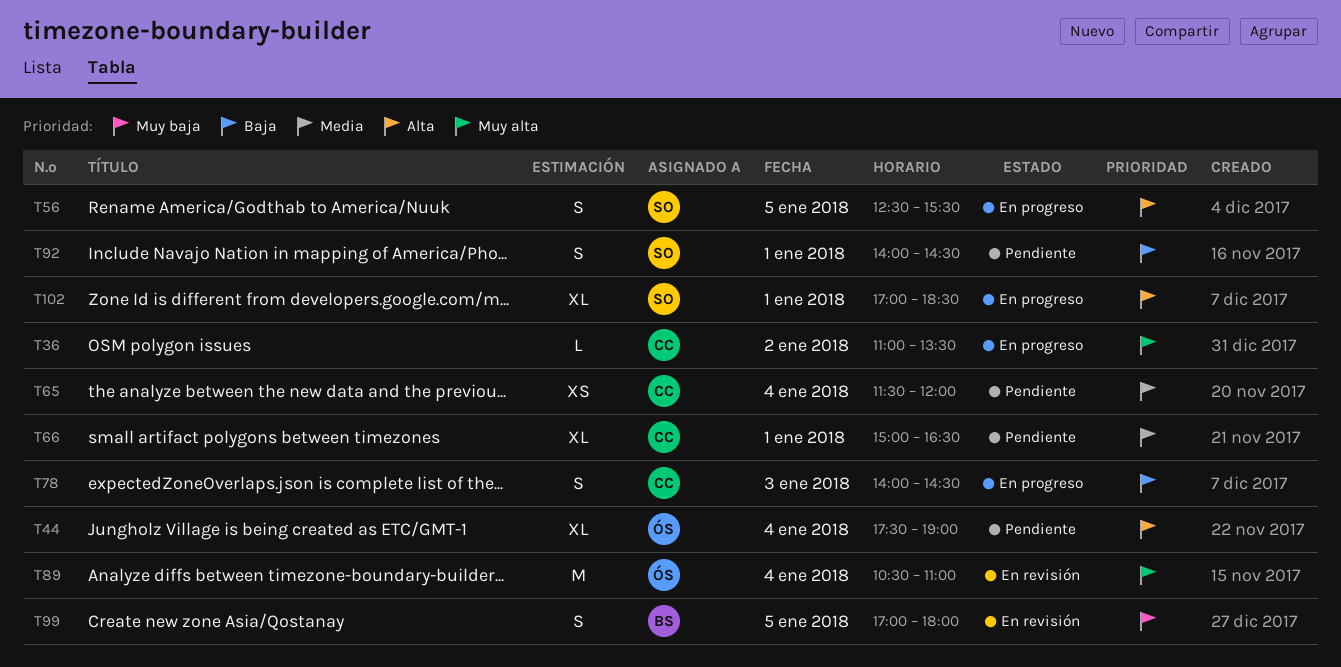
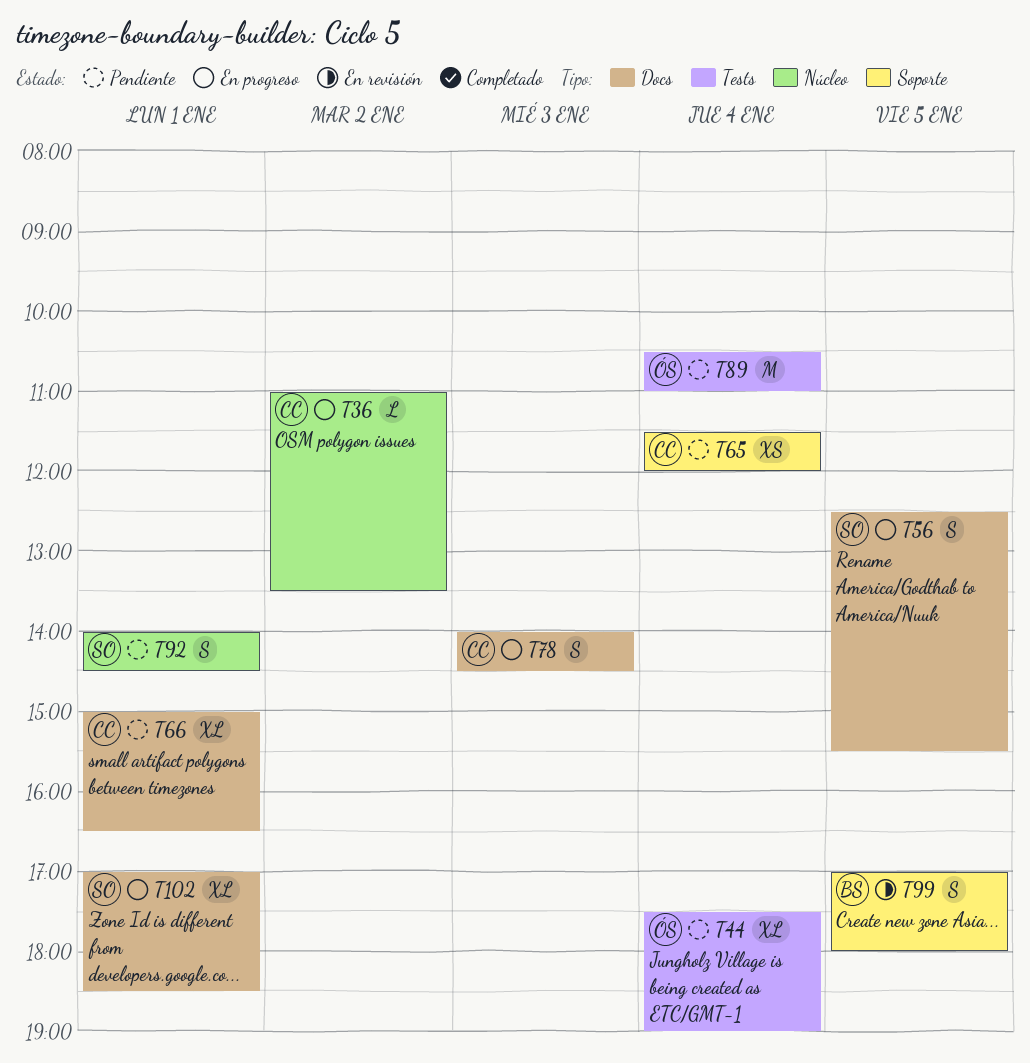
T89, status: En revisión -> Pendiente

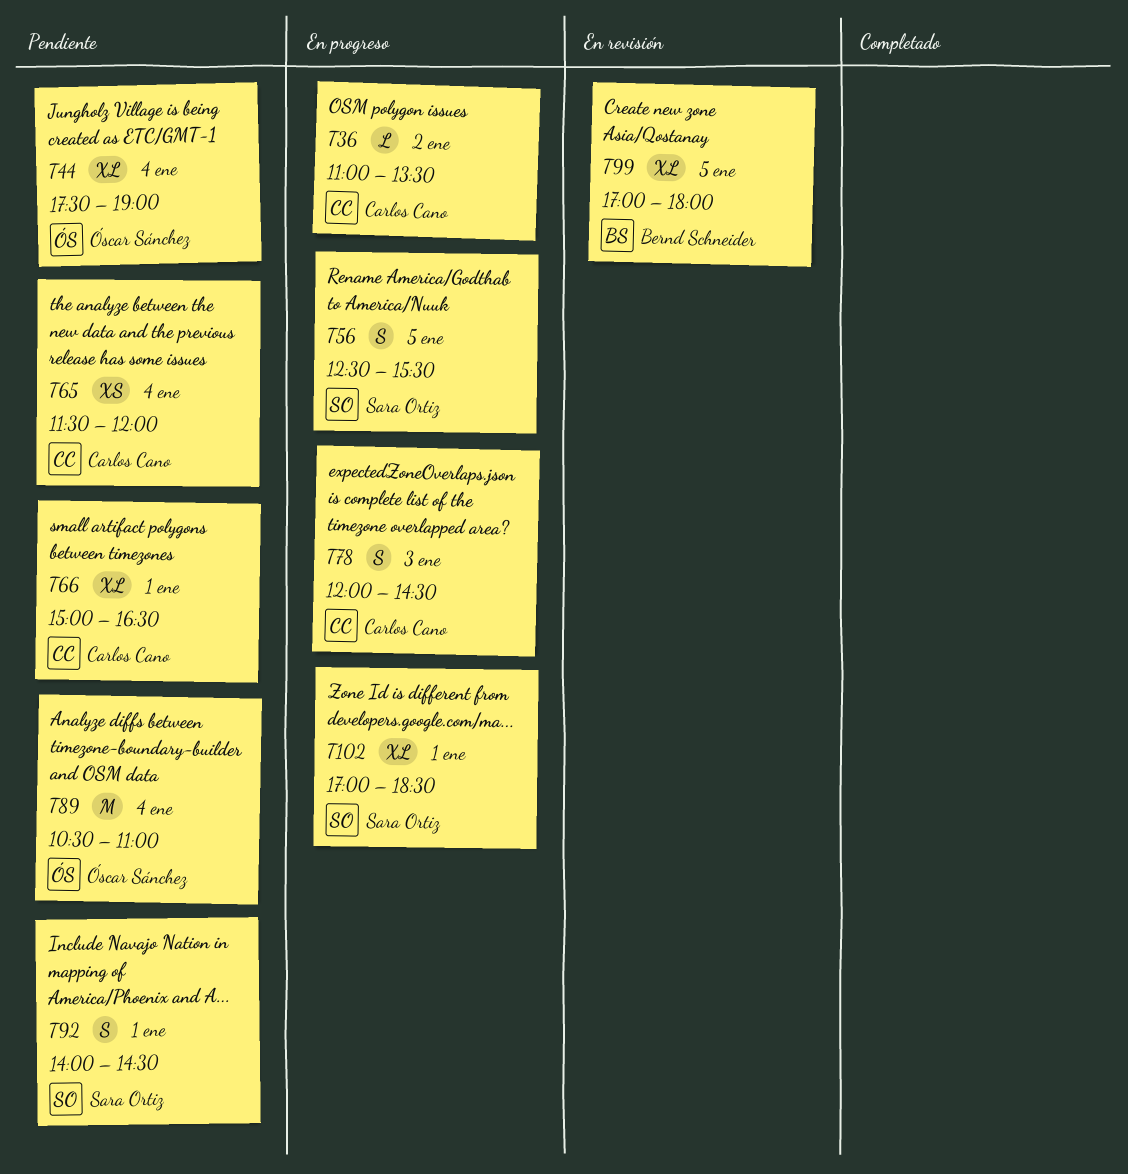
T78, begins: 14:00 -> 12:00
T99, estimate: S -> XL

